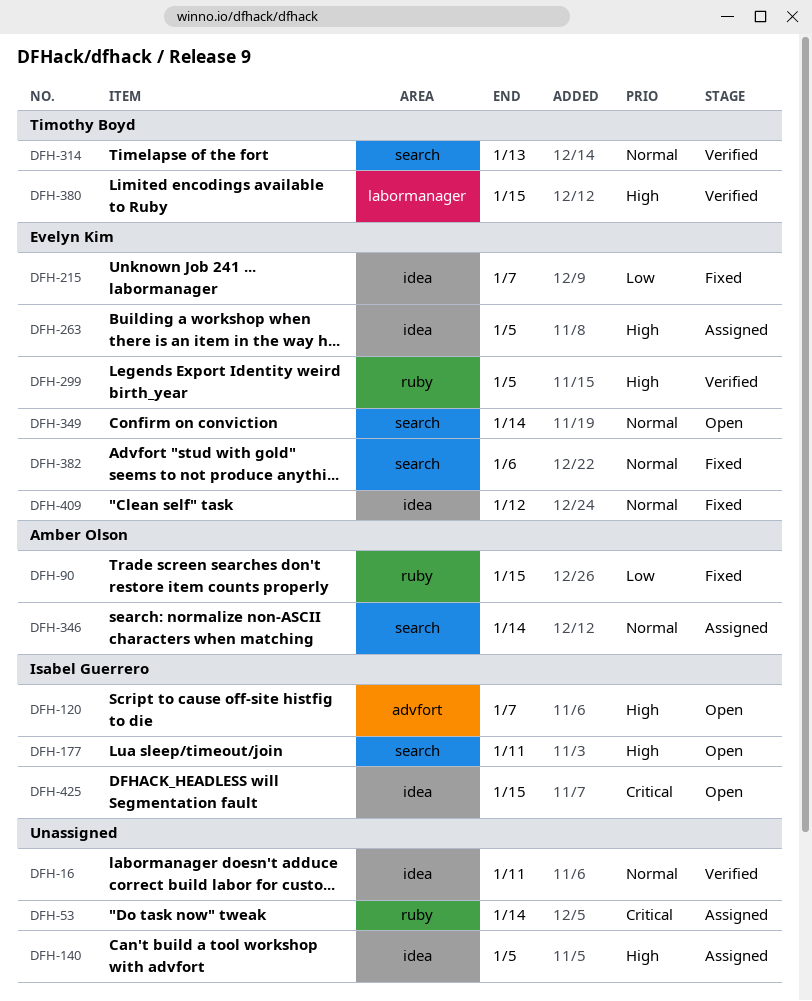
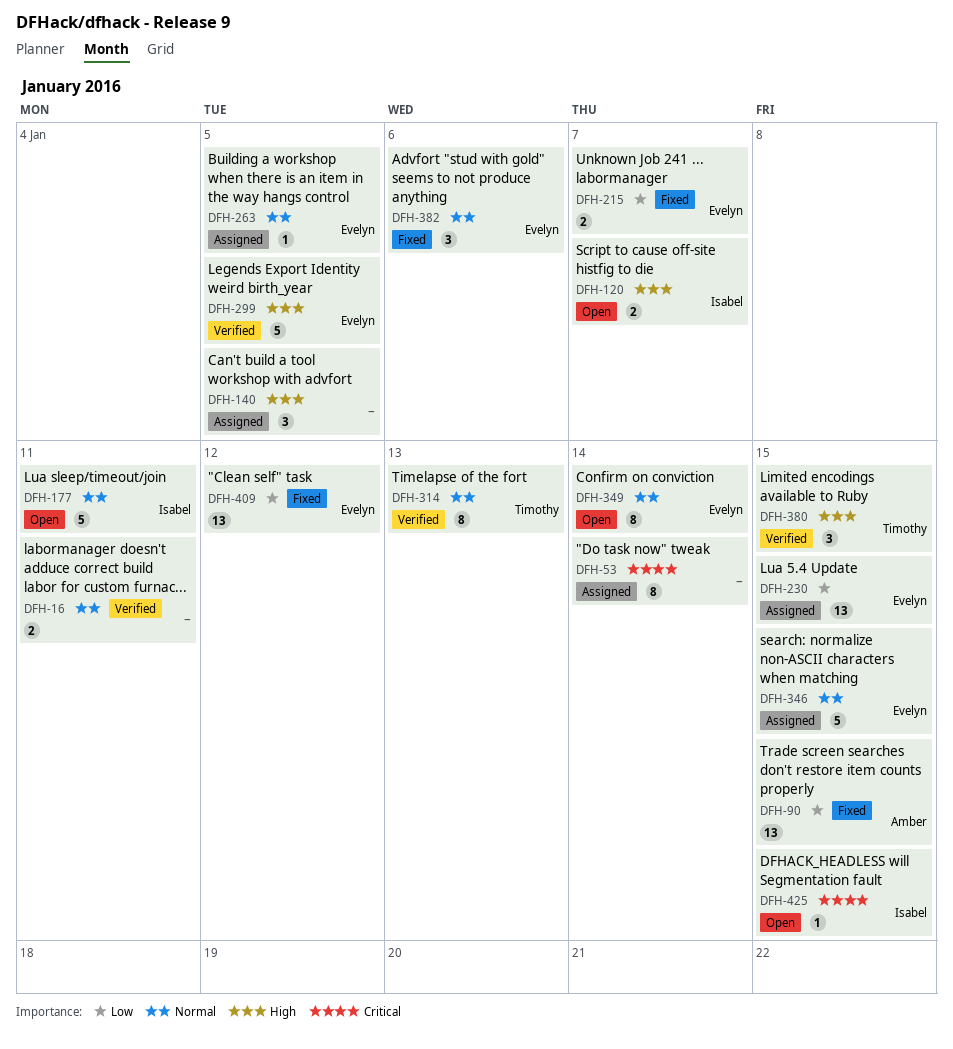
DFH-177, priority: High -> Normal
DFH-230: none -> present
DFH-263, priority: High -> Normal
DFH-346, owner: Amber Olson -> Evelyn Kim
DFH-346, due: Jan 14 -> Jan 15
DFH-409, priority: Normal -> Low

